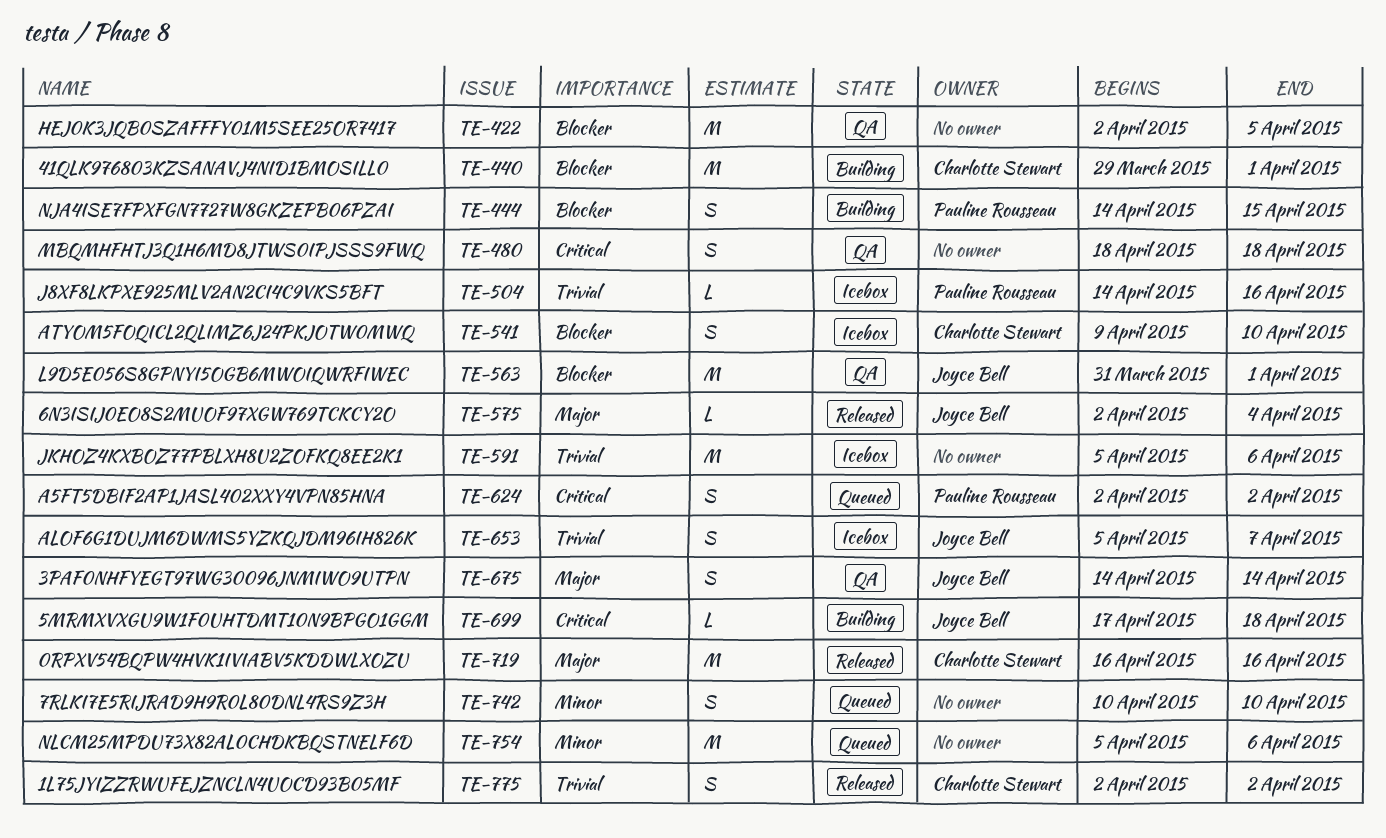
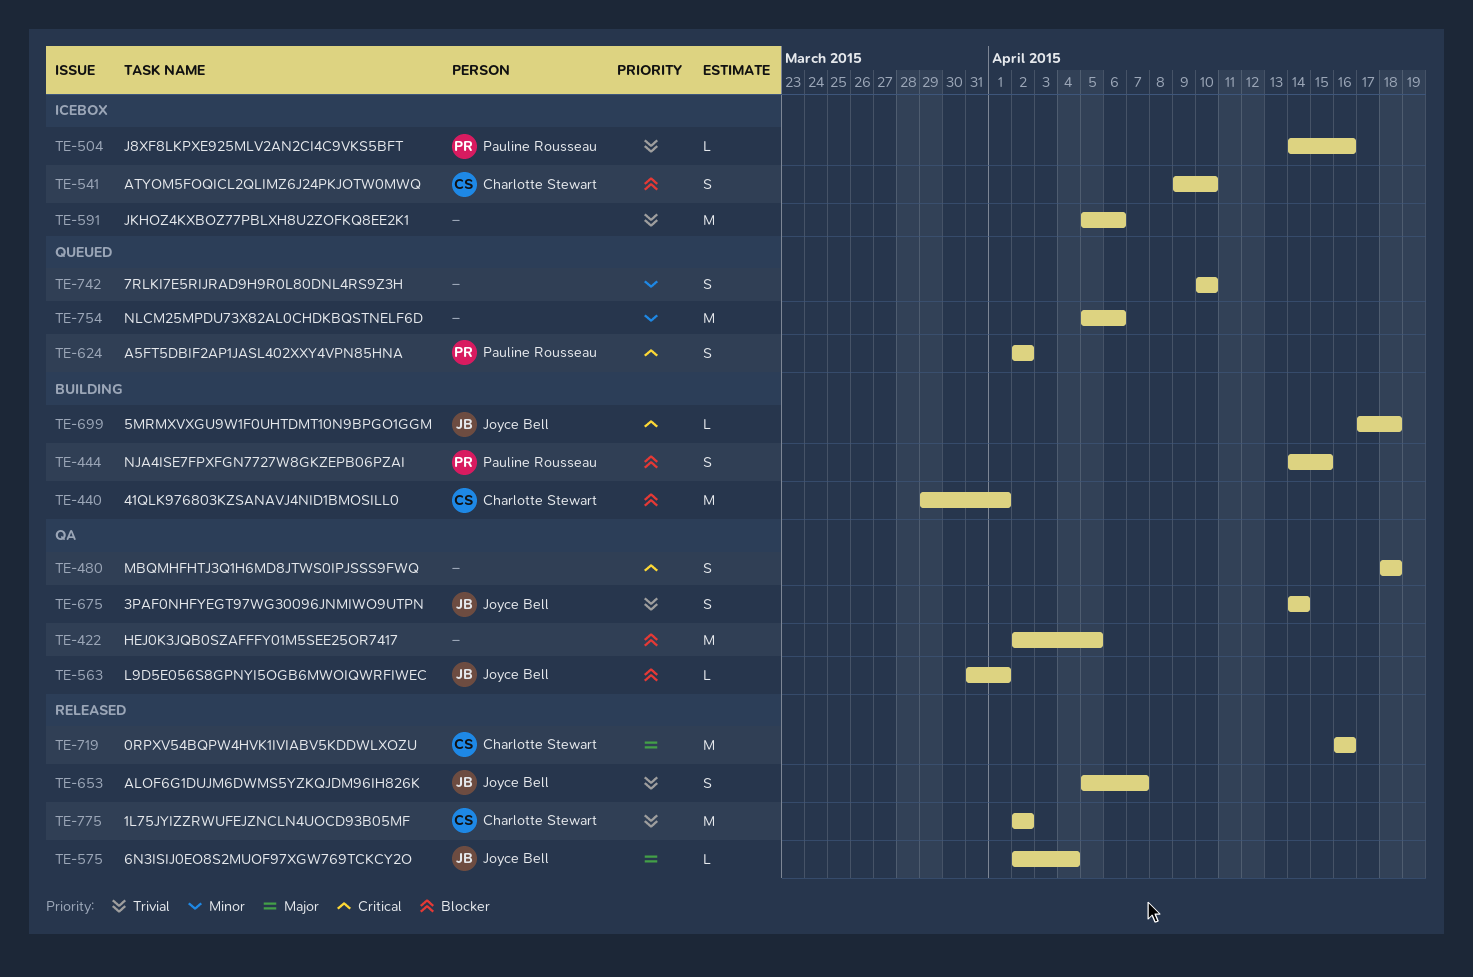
TE-563, estimate: M -> L
TE-653, status: Icebox -> Released
TE-675, priority: Major -> Trivial
TE-775, estimate: S -> M

